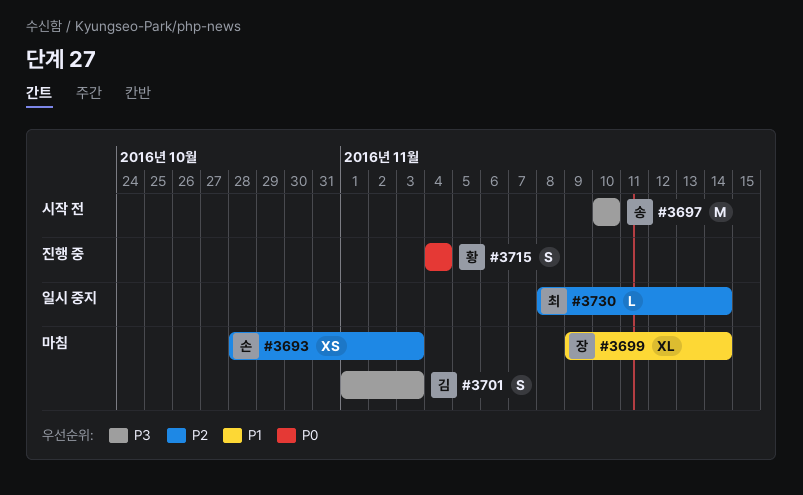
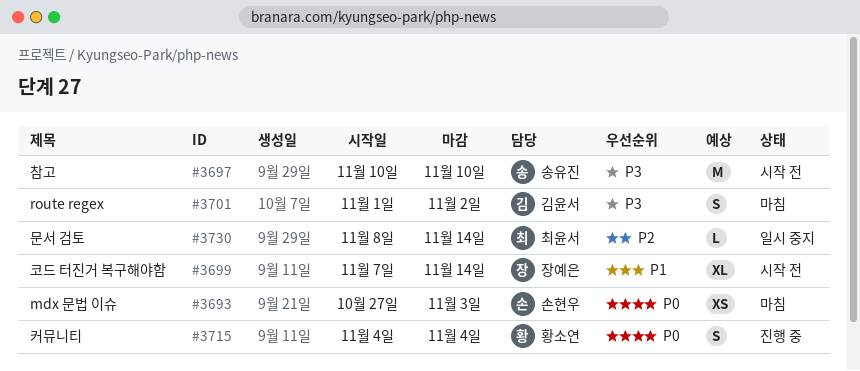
#3693, priority: P2 -> P0
#3693, start: Oct 28 -> Oct 27
#3699, status: 마침 -> 시작 전
#3699, start: Nov 9 -> Nov 7
#3701, due: Nov 3 -> Nov 2

